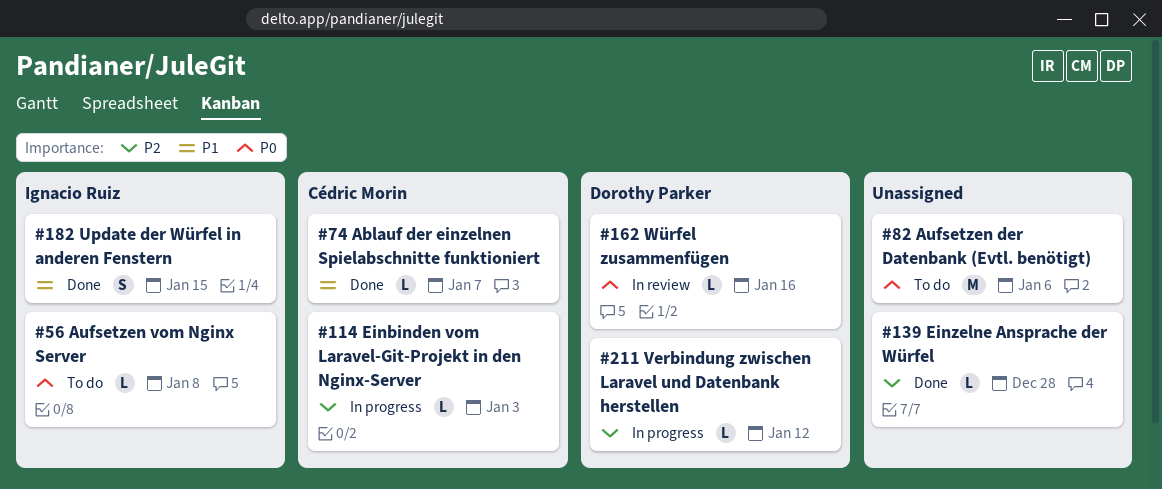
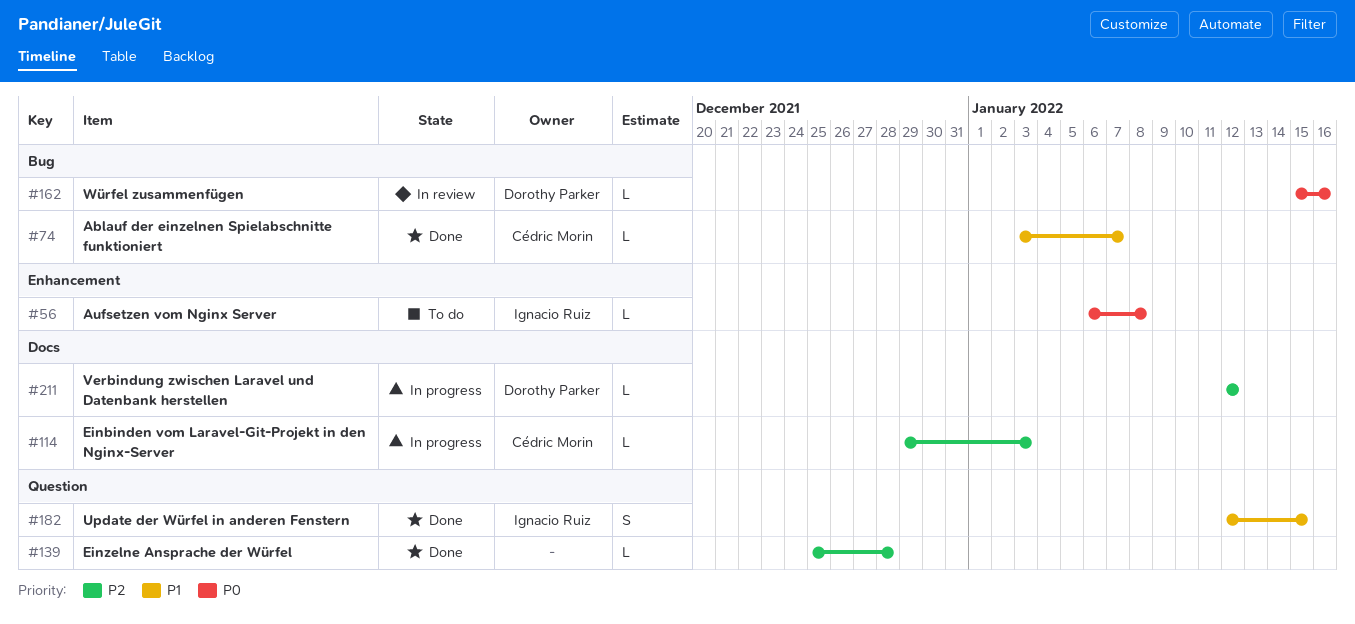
#82: present -> none

